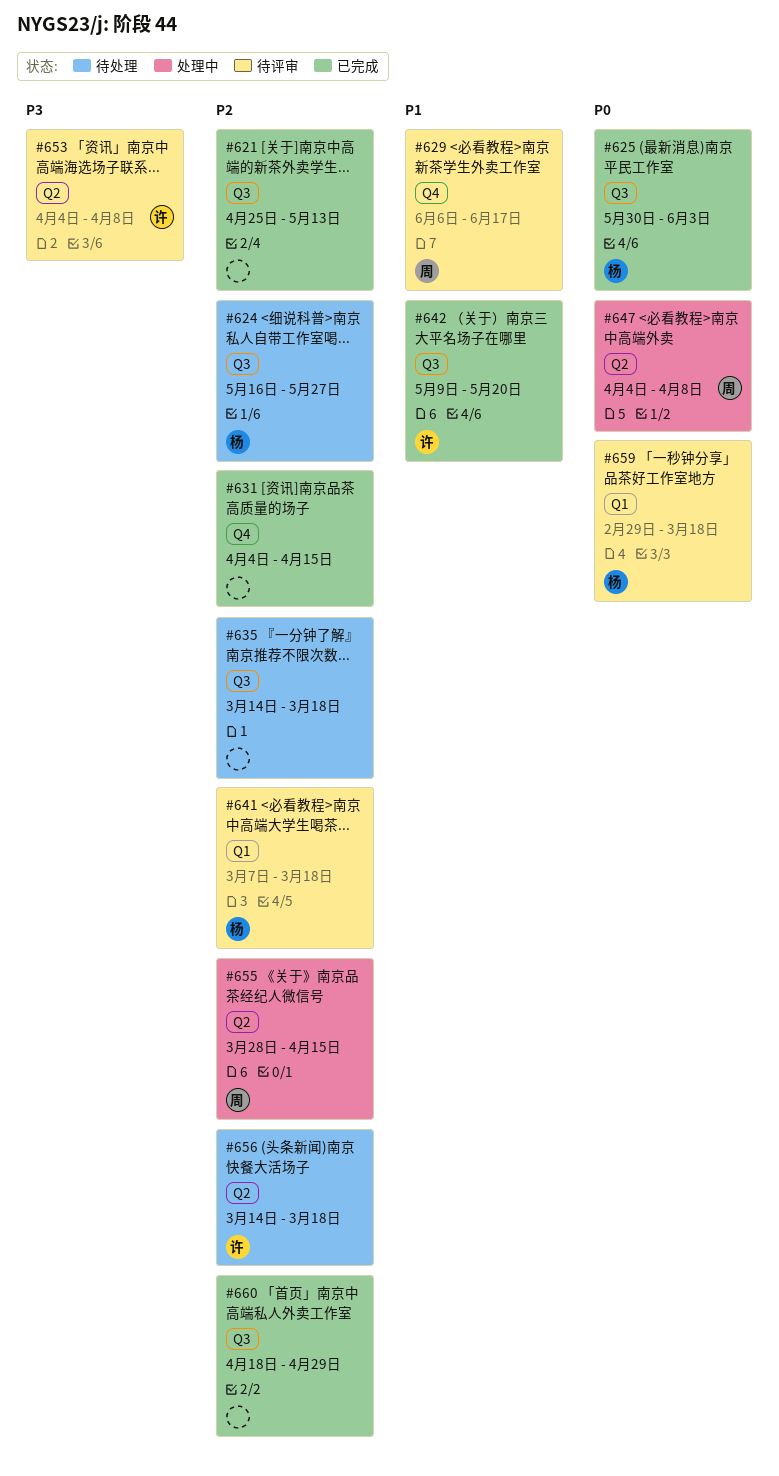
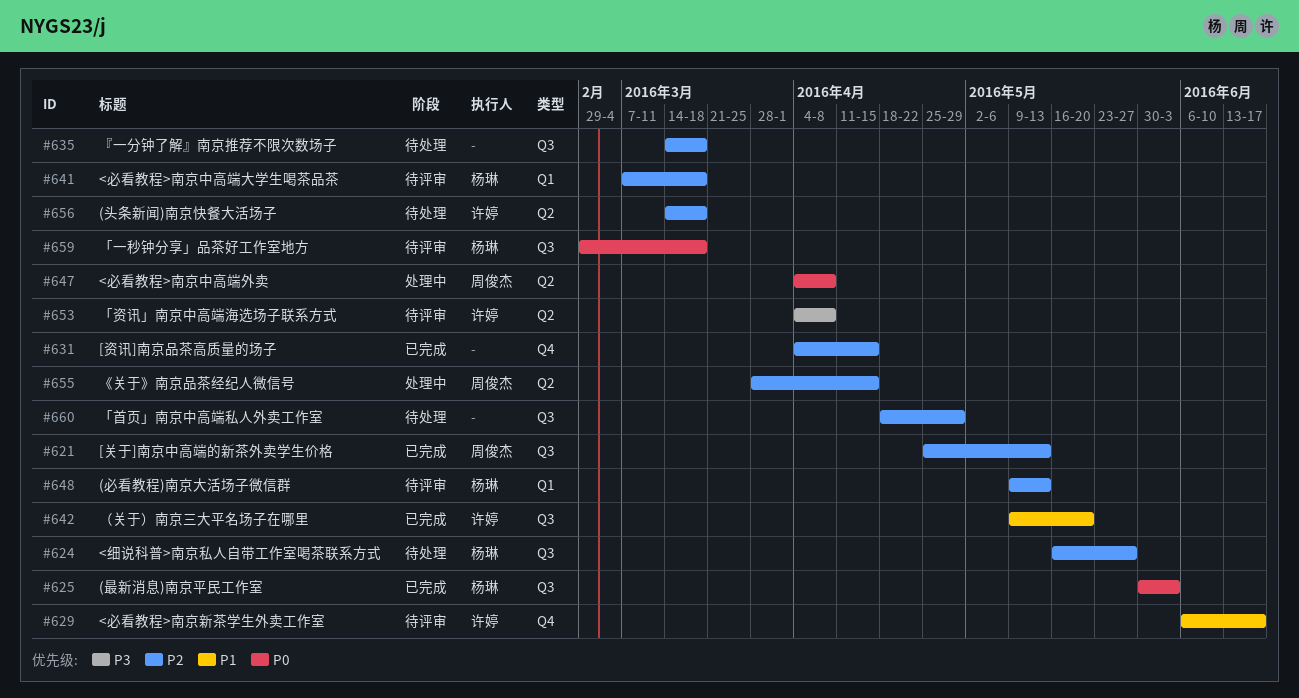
#621, owner: none -> 周俊杰
#629, owner: 周俊杰 -> 许婷
#648: none -> present
#659, label: Q1 -> Q3
#660, status: 已完成 -> 待处理

